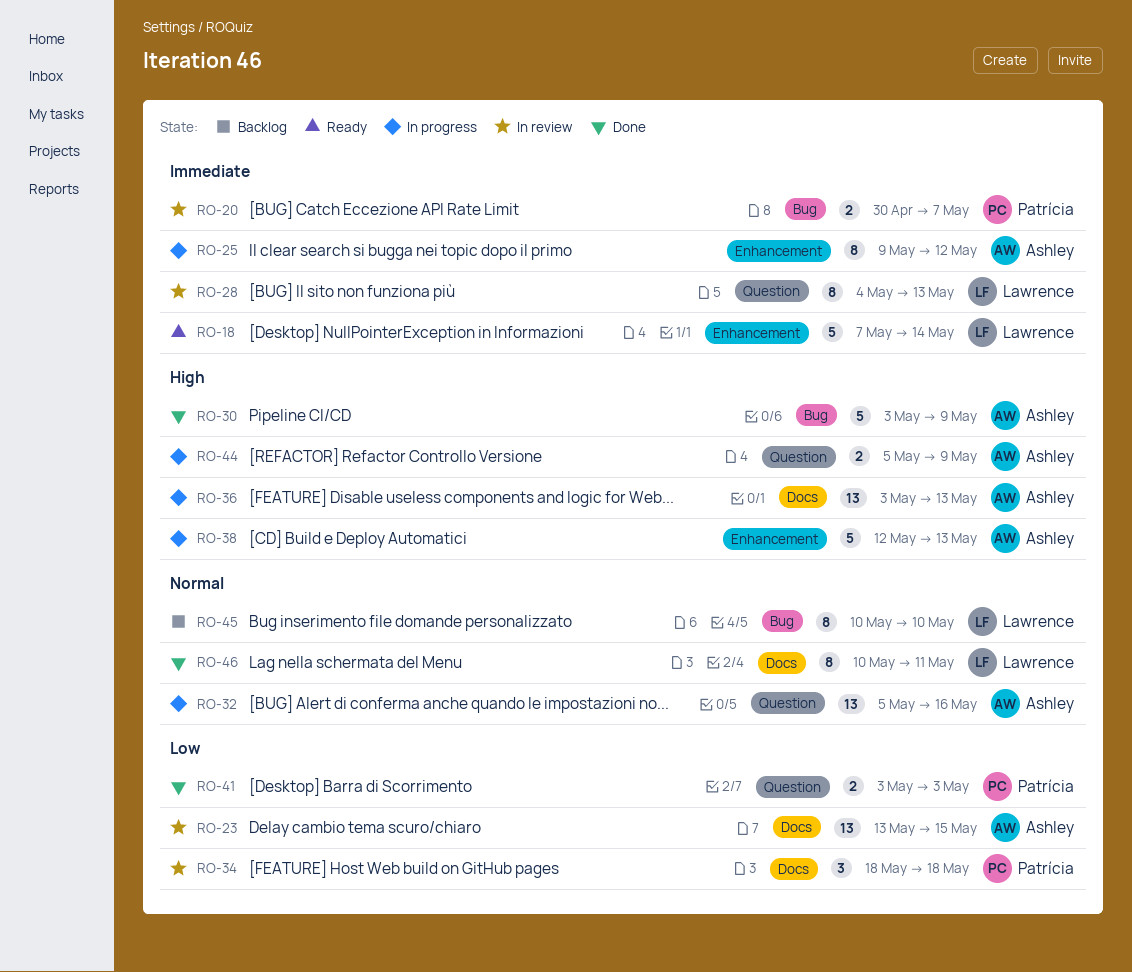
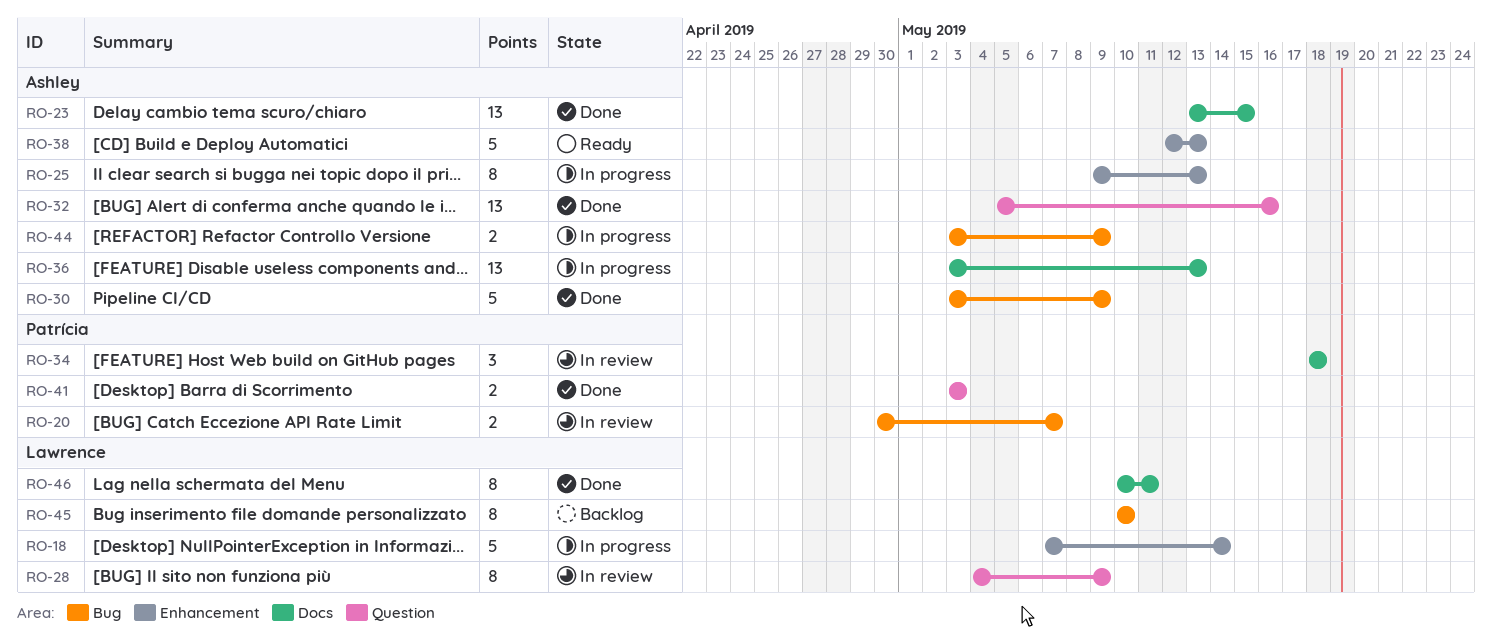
RO-18, status: Ready -> In progress
RO-23, status: In review -> Done
RO-25, due: May 12 -> May 13
RO-28, due: May 13 -> May 9
RO-32, status: In progress -> Done
RO-38, status: In progress -> Ready
RO-44, label: Question -> Bug
RO-44, start: May 5 -> May 3

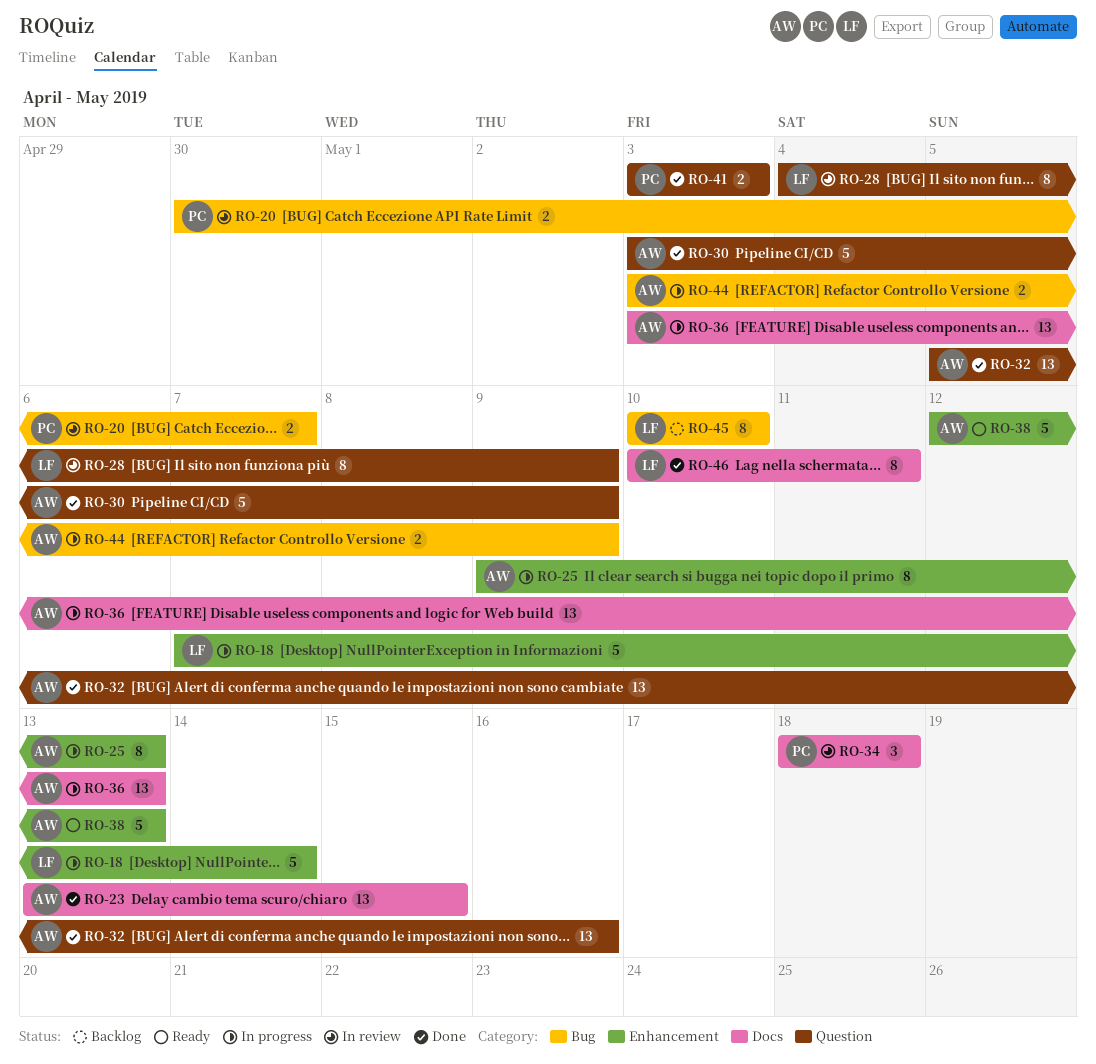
RO-30, label: Bug -> Question

